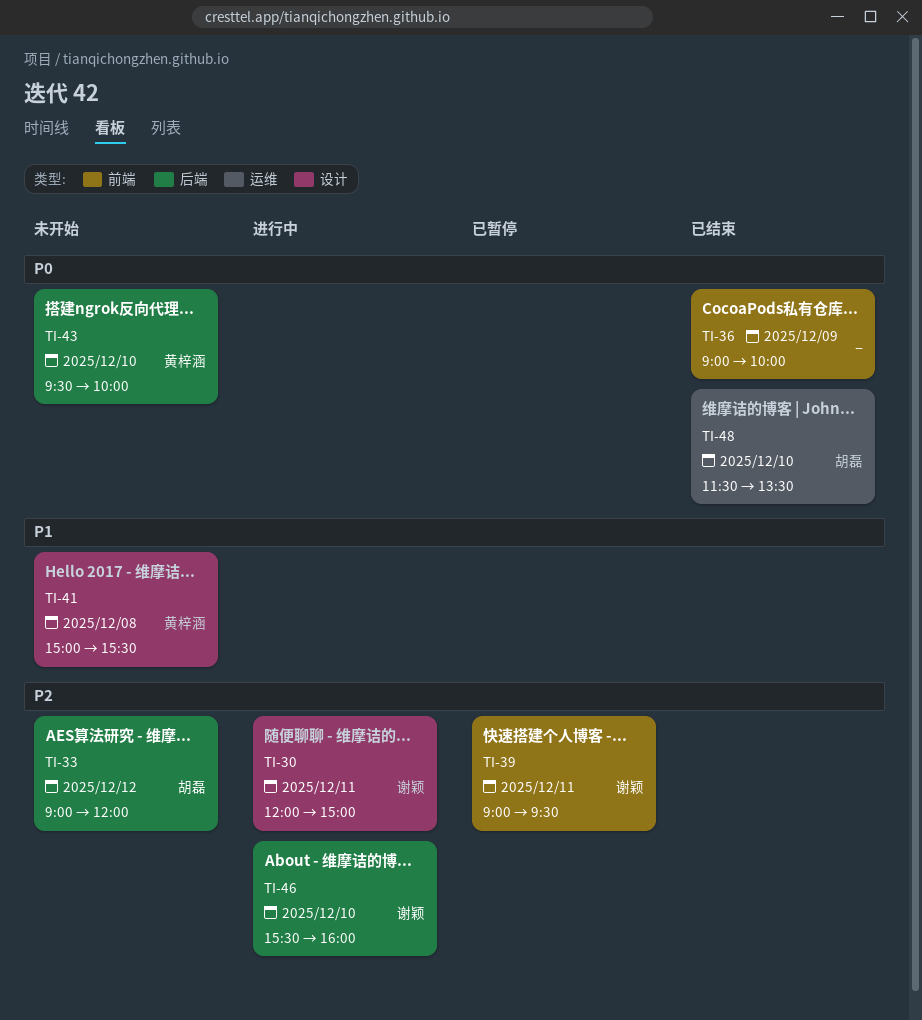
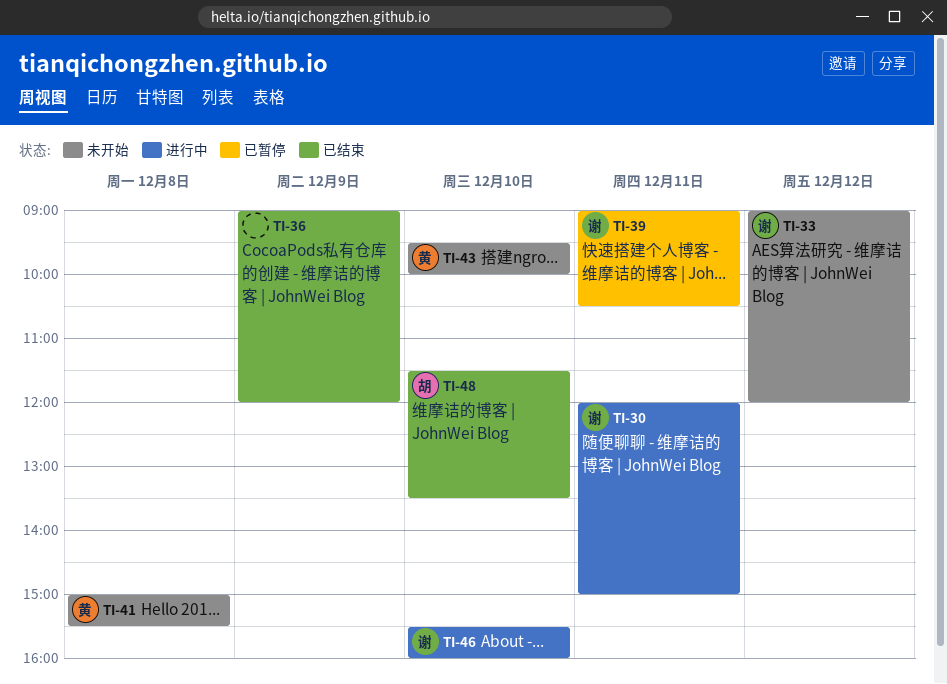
TI-33, owner: 胡磊 -> 谢颖
TI-36, ends: 10:00 -> 12:00
TI-39, ends: 09:30 -> 10:30

